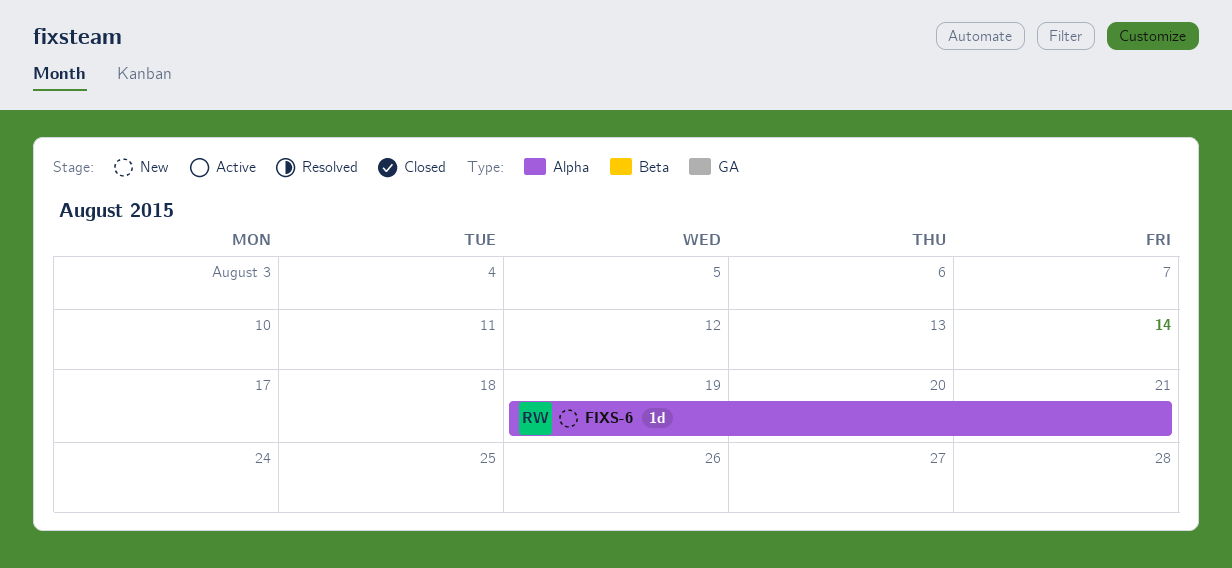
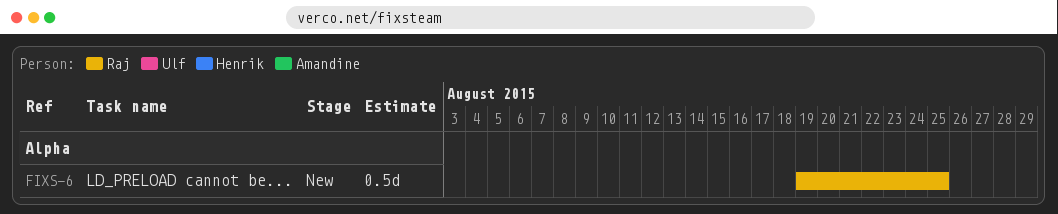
FIXS-6, estimate: 1d -> 0.5d
FIXS-6, due: Aug 21 -> Aug 25

